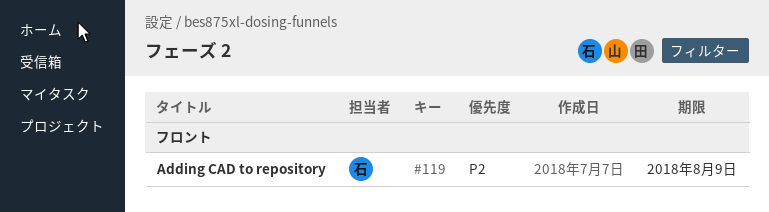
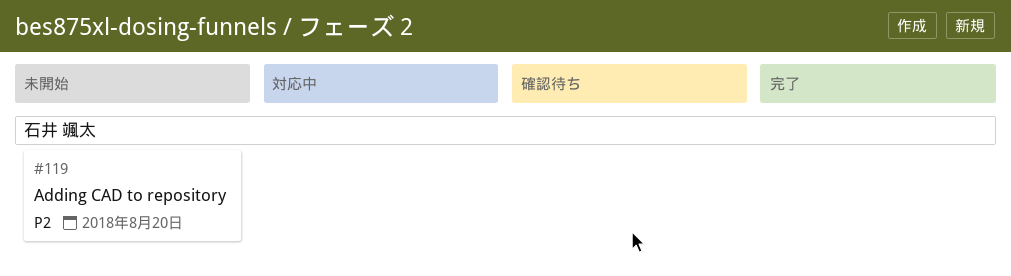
#119, due: Aug 9 -> Aug 20

